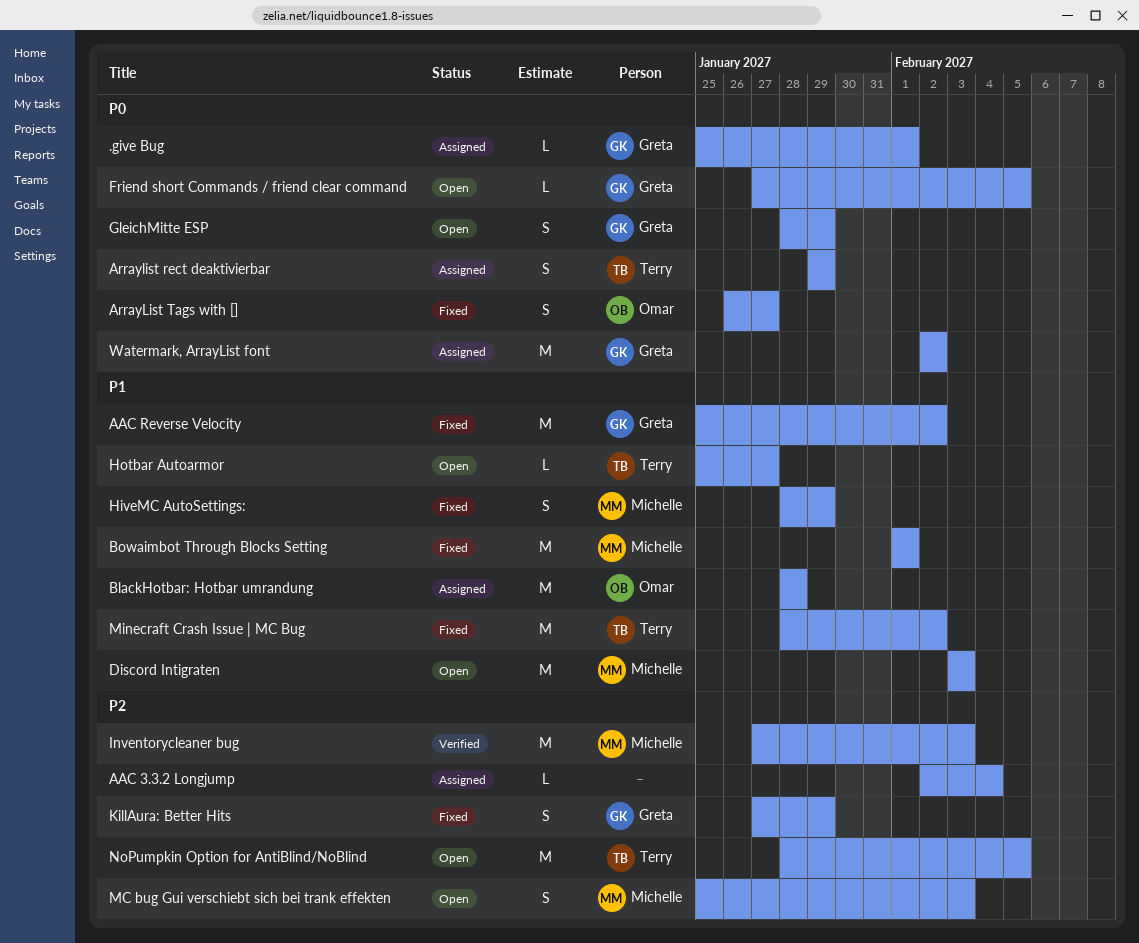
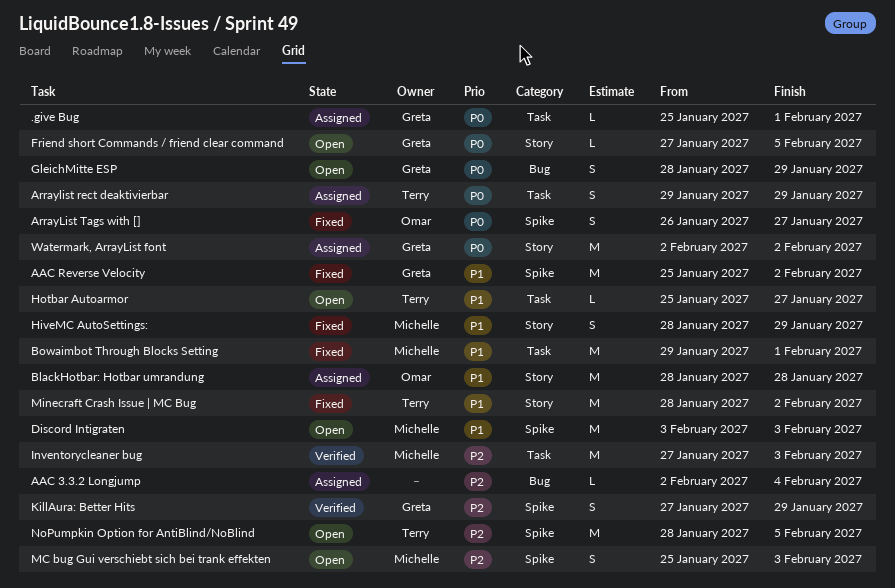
Bowaimbot Through Blocks Setting, start: Feb 1 -> Jan 29
KillAura: Better Hits, status: Fixed -> Verified

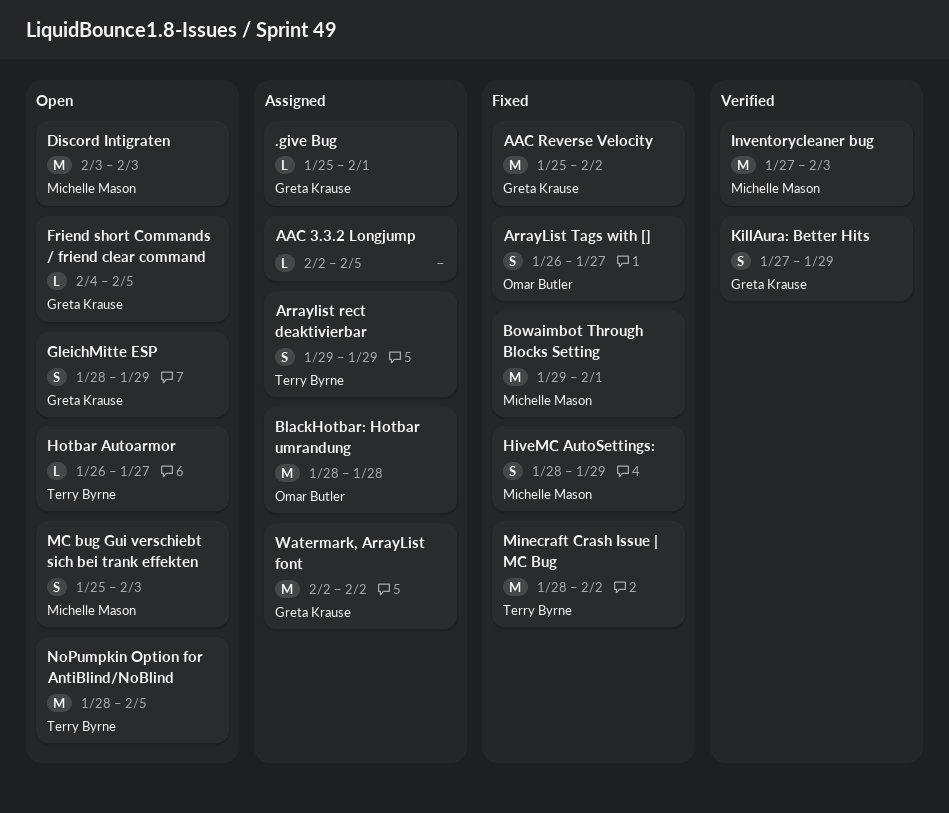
AAC 3.3.2 Longjump, due: Feb 4 -> Feb 5
Friend short Commands / friend clear command, start: Jan 27 -> Feb 4
Hotbar Autoarmor, start: Jan 25 -> Jan 26

